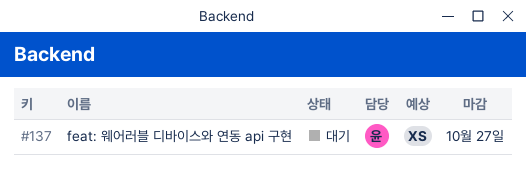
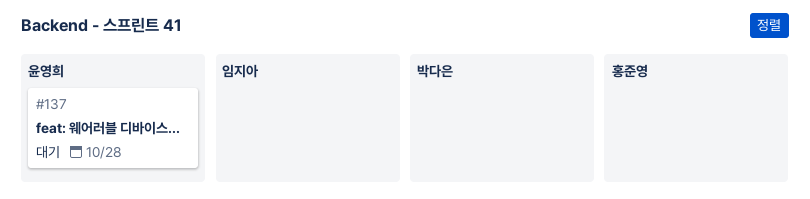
#137, due: Oct 27 -> Oct 28

